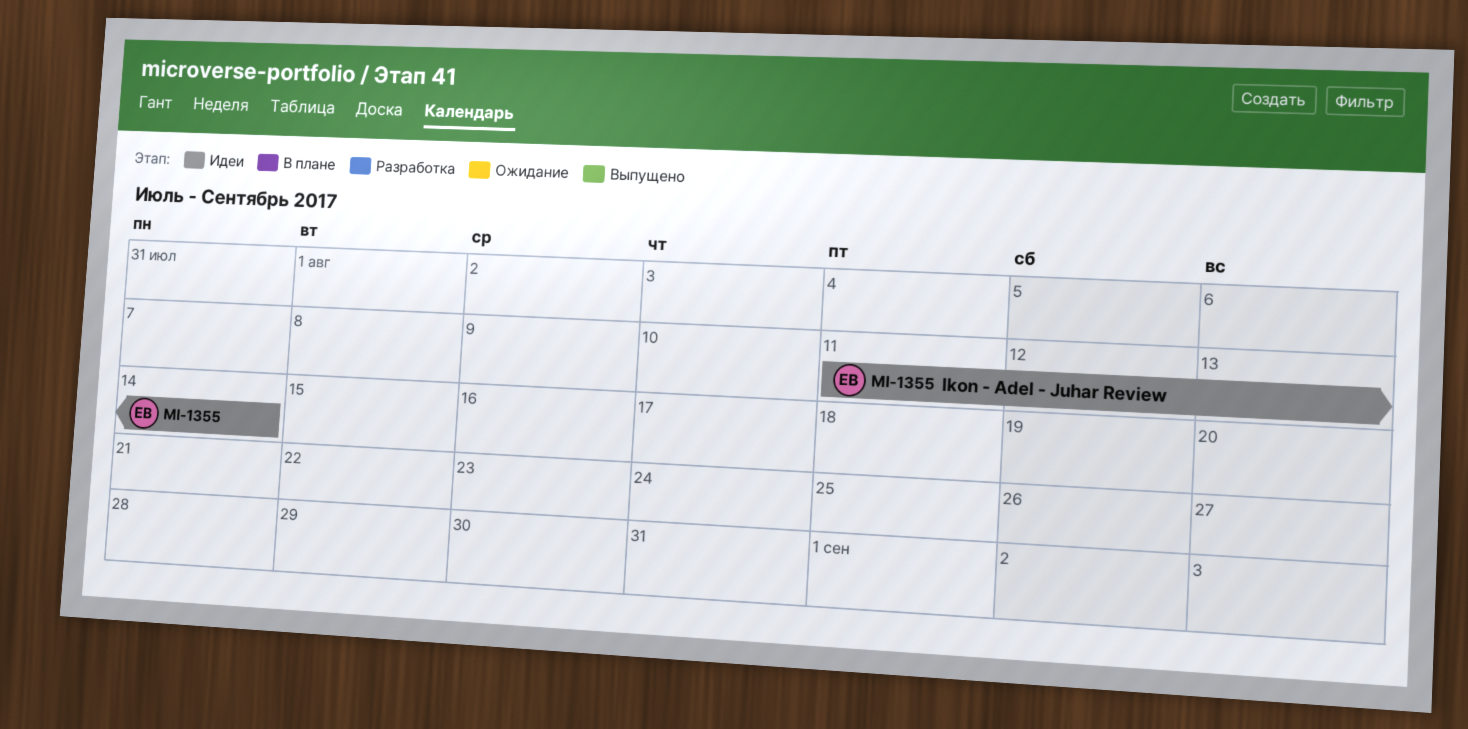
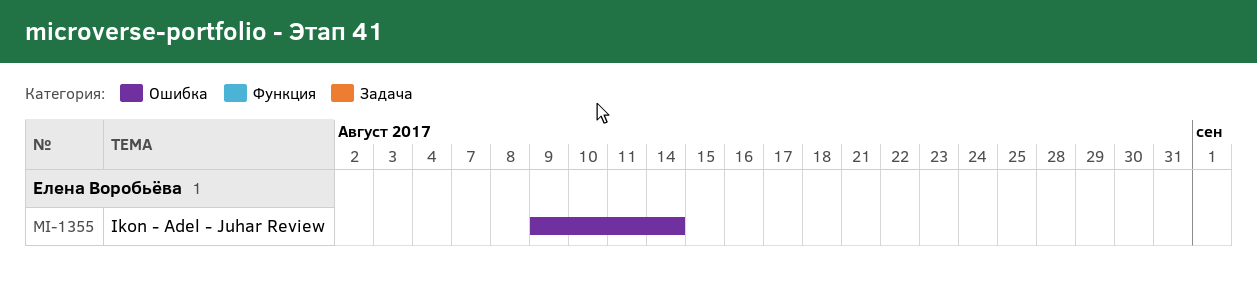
MI-1355, start: Aug 11 -> Aug 9

